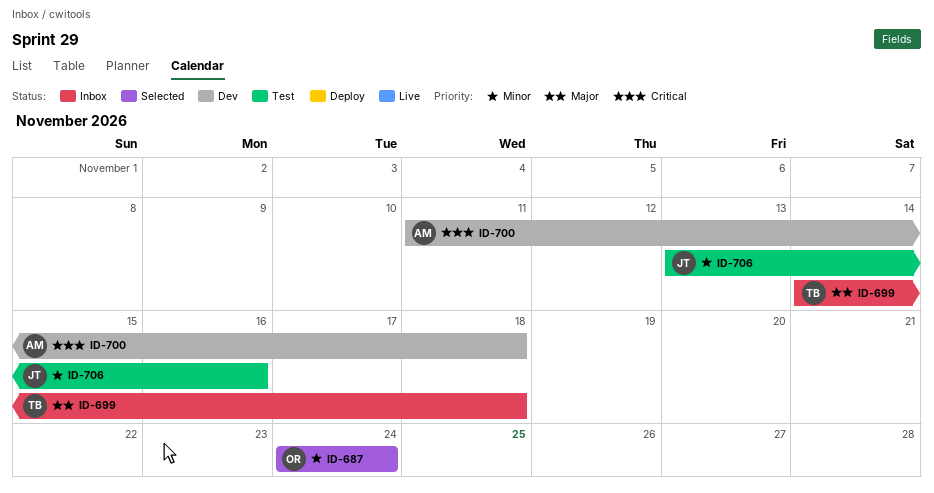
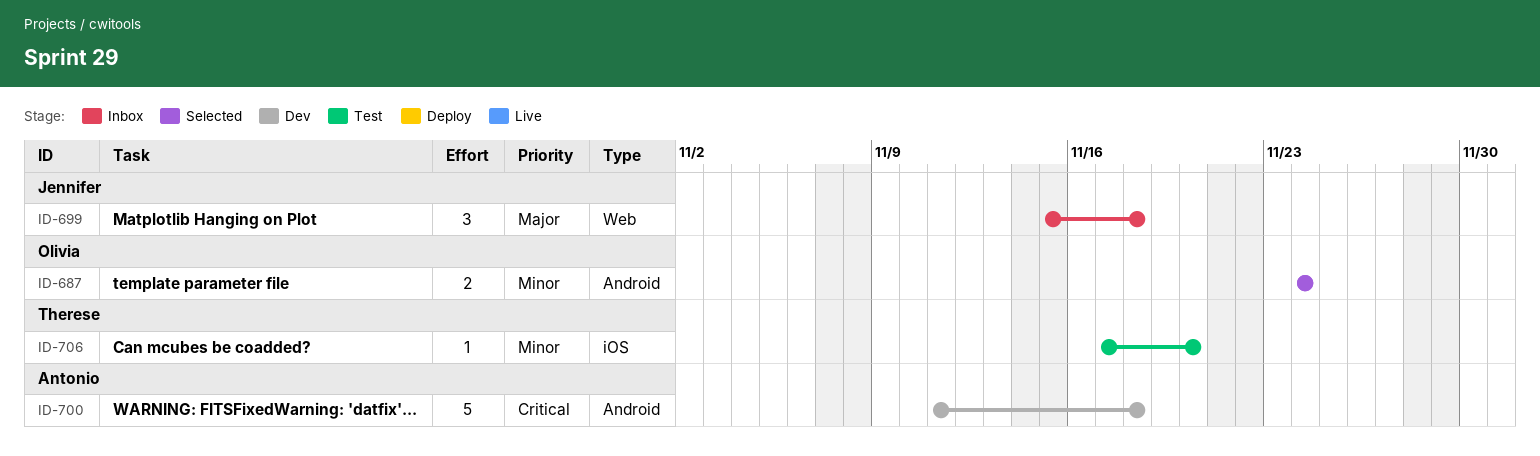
ID-699, owner: Therese -> Jennifer
ID-699, start: Nov 14 -> Nov 15
ID-706, owner: Jennifer -> Therese
ID-706, start: Nov 13 -> Nov 17
ID-706, due: Nov 16 -> Nov 20

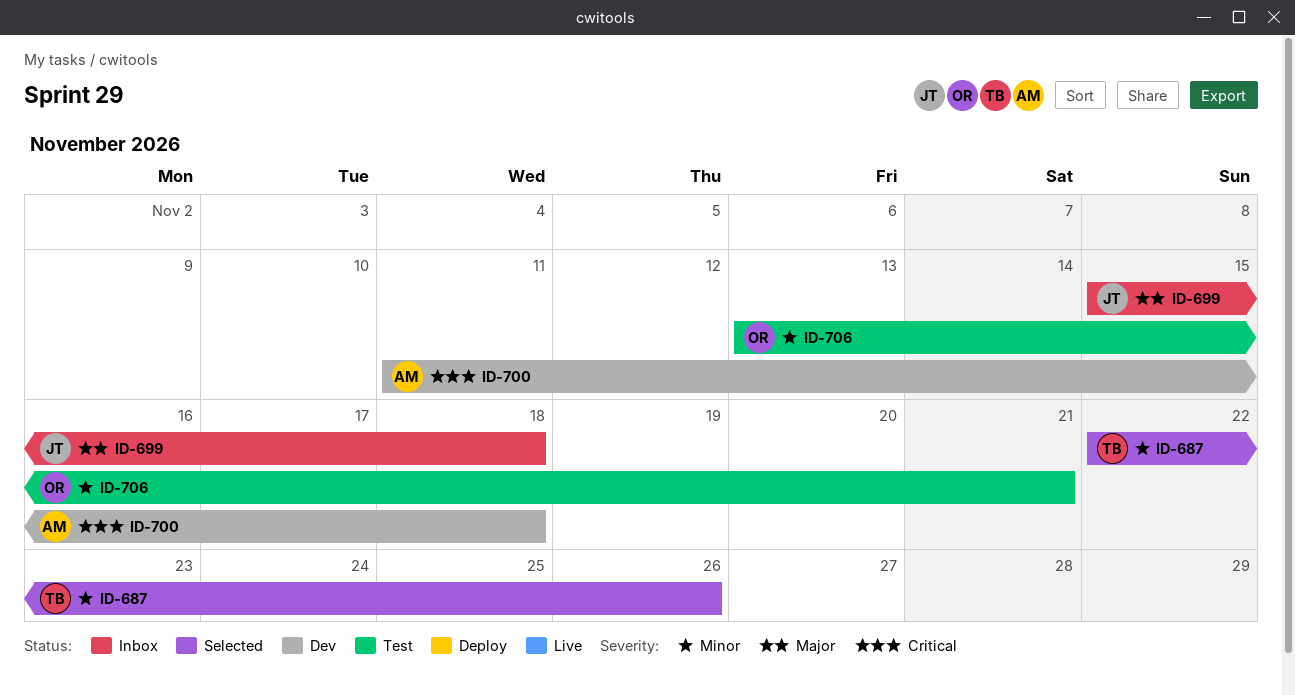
ID-687, owner: Olivia -> Therese
ID-687, start: Nov 24 -> Nov 22
ID-687, due: Nov 24 -> Nov 26
ID-706, owner: Therese -> Olivia
ID-706, start: Nov 17 -> Nov 13
ID-706, due: Nov 20 -> Nov 21

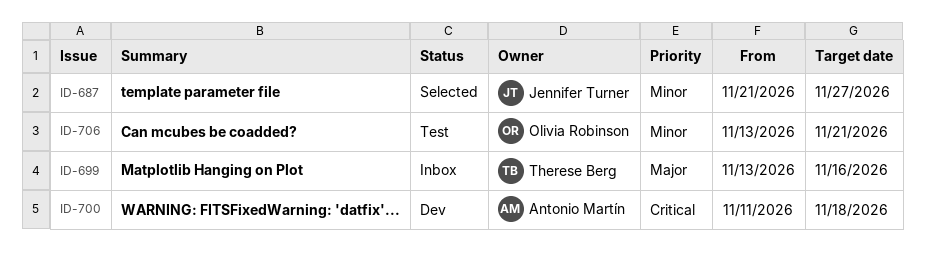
ID-687, owner: Therese Berg -> Jennifer Turner
ID-687, start: Nov 22 -> Nov 21
ID-687, due: Nov 26 -> Nov 27
ID-699, owner: Jennifer Turner -> Therese Berg
ID-699, start: Nov 15 -> Nov 13
ID-699, due: Nov 18 -> Nov 16

